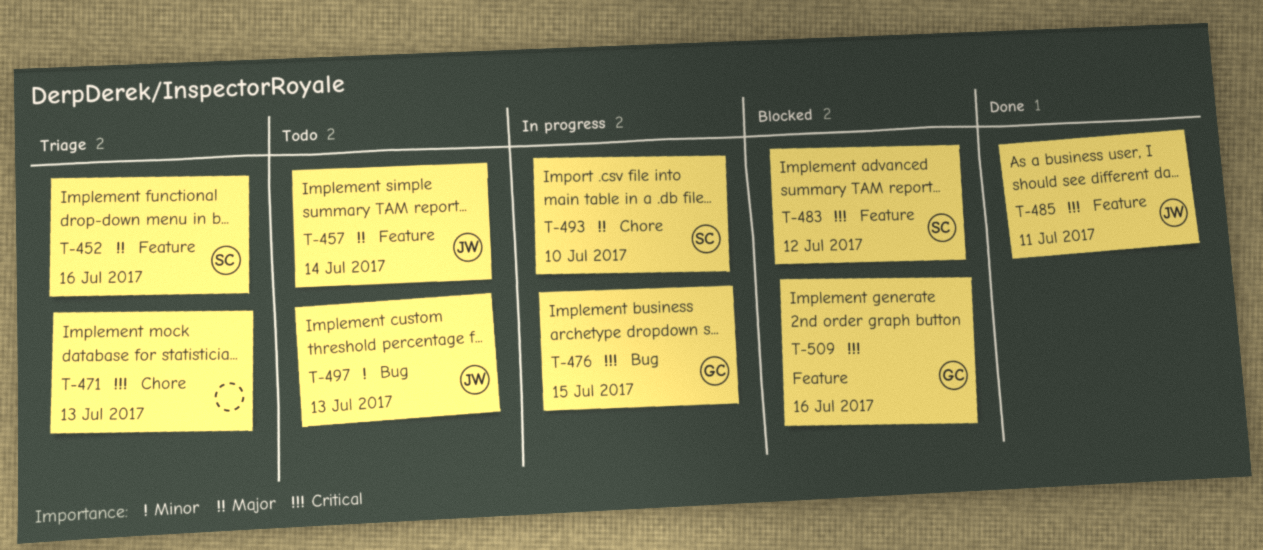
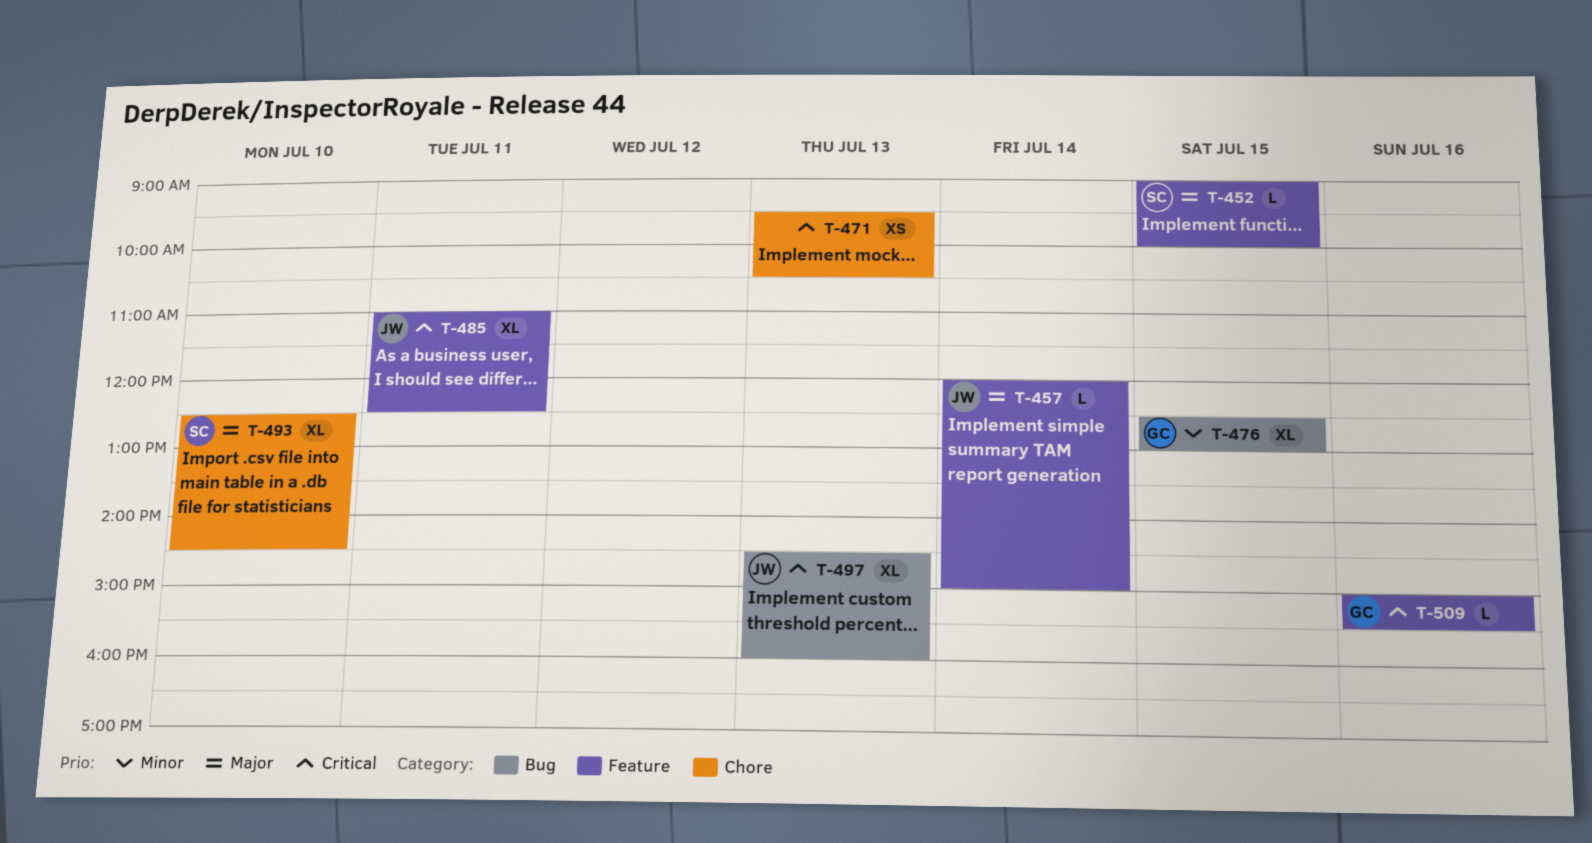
T-452, day: Jul 16 -> Jul 15
T-476, priority: Critical -> Minor
T-483: present -> none
T-497, priority: Minor -> Critical

